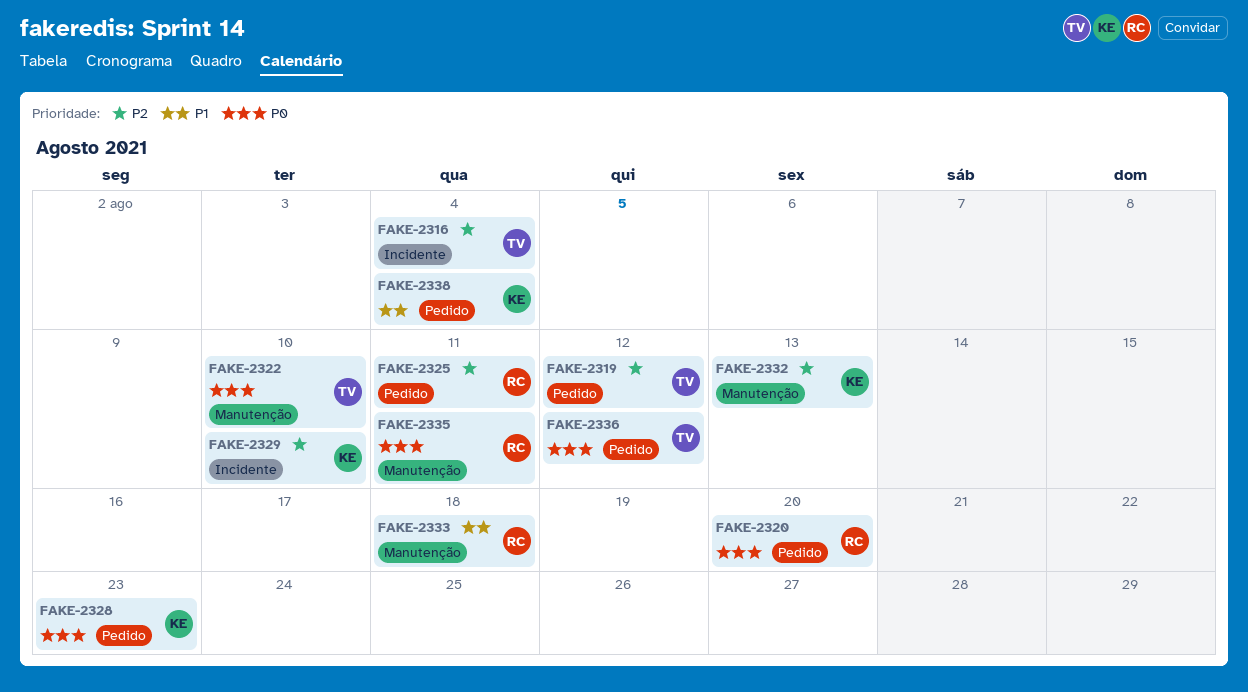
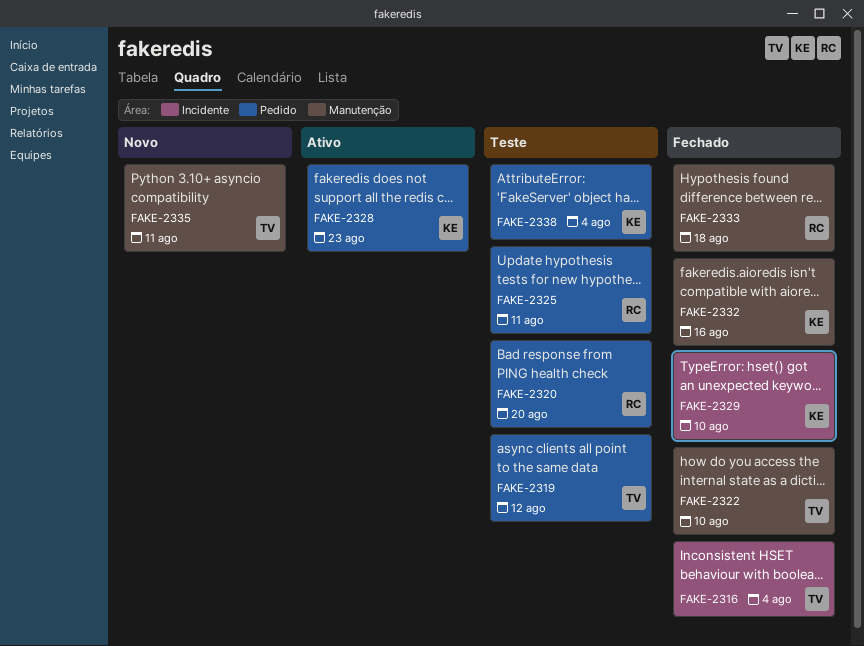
FAKE-2332, due: Aug 13 -> Aug 16
FAKE-2335, owner: RC -> TV
FAKE-2336: present -> none

